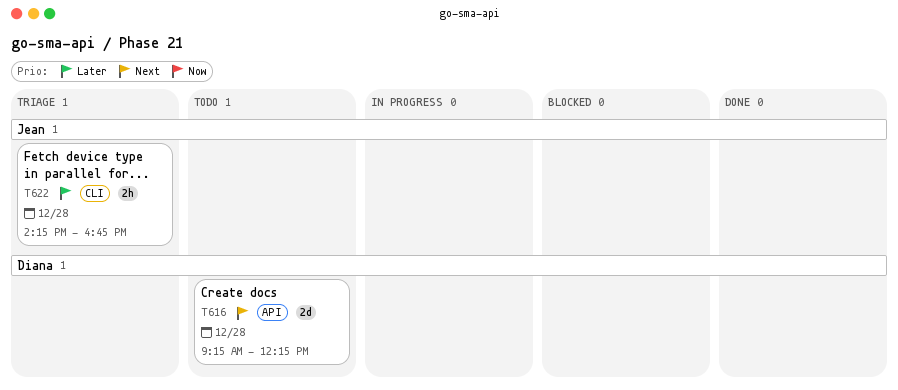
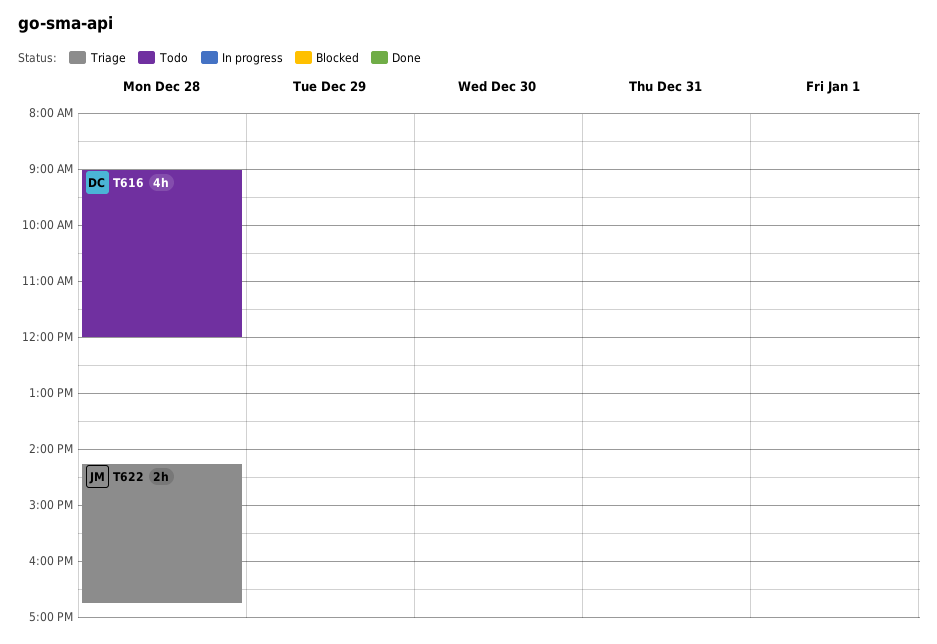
T616, estimate: 2d -> 4h
T616, begins: 09:15 -> 09:00
T616, ends: 12:15 -> 12:00

